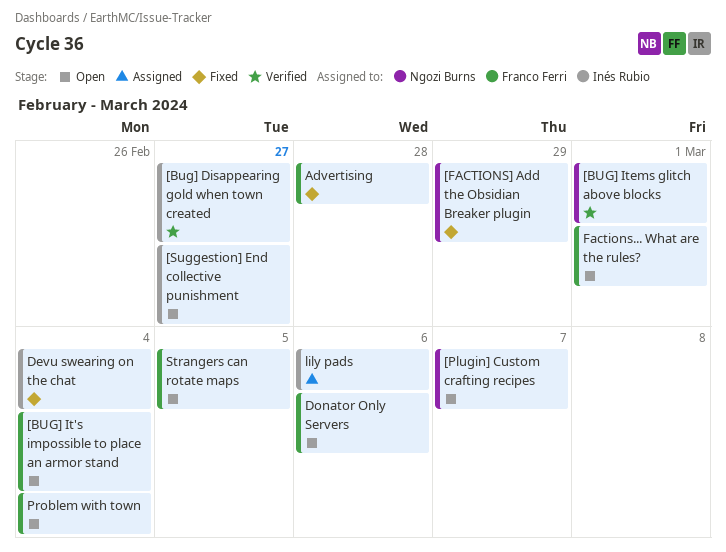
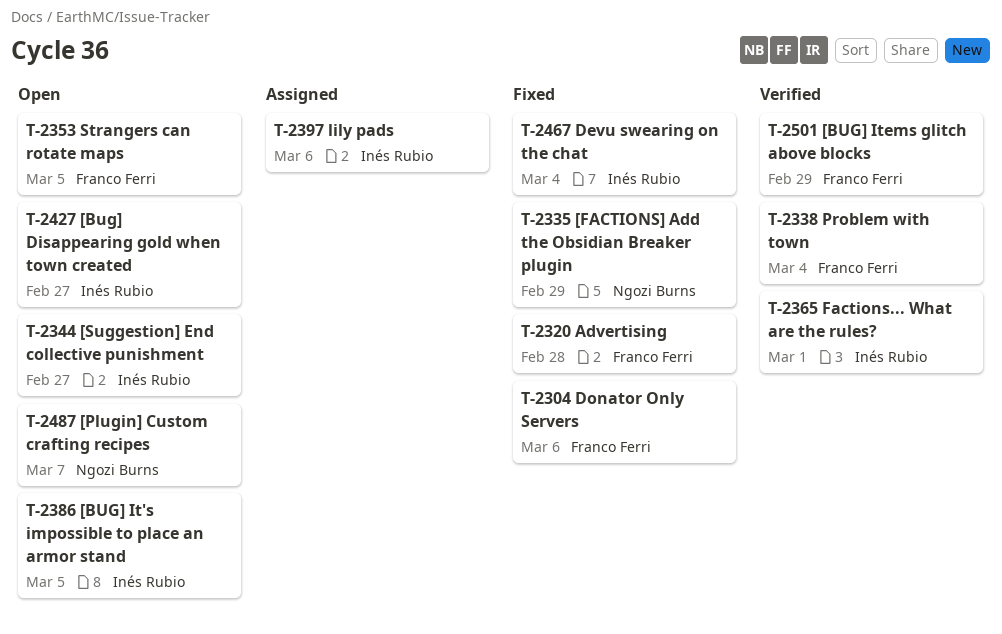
[Bug] Disappearing gold when town created, status: Verified -> Open
[BUG] It's impossible to place an armor stand, owner: Franco Ferri -> Inés Rubio
[BUG] It's impossible to place an armor stand, due: Mar 4 -> Mar 5
[BUG] Items glitch above blocks, owner: Ngozi Burns -> Franco Ferri
[BUG] Items glitch above blocks, due: Mar 1 -> Feb 29
Donator Only Servers, status: Open -> Fixed
Factions... What are the rules?, status: Open -> Verified
Factions... What are the rules?, owner: Franco Ferri -> Inés Rubio
Problem with town, status: Open -> Verified

